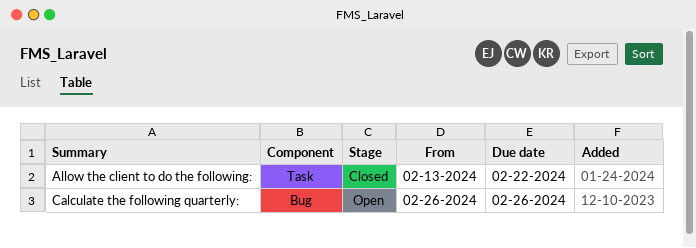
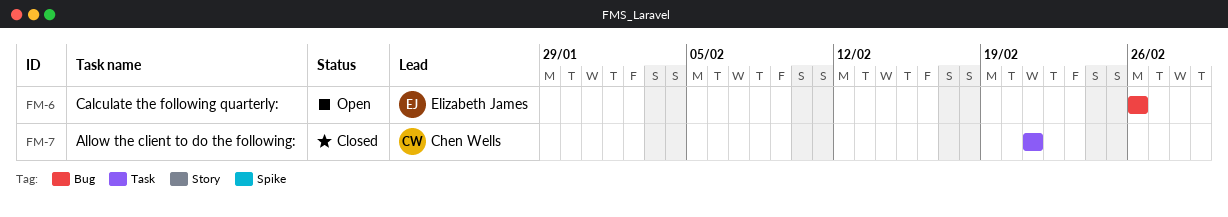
Allow the client to do the following:, start: Feb 13 -> Feb 21
Allow the client to do the following:, due: Feb 22 -> Feb 21

